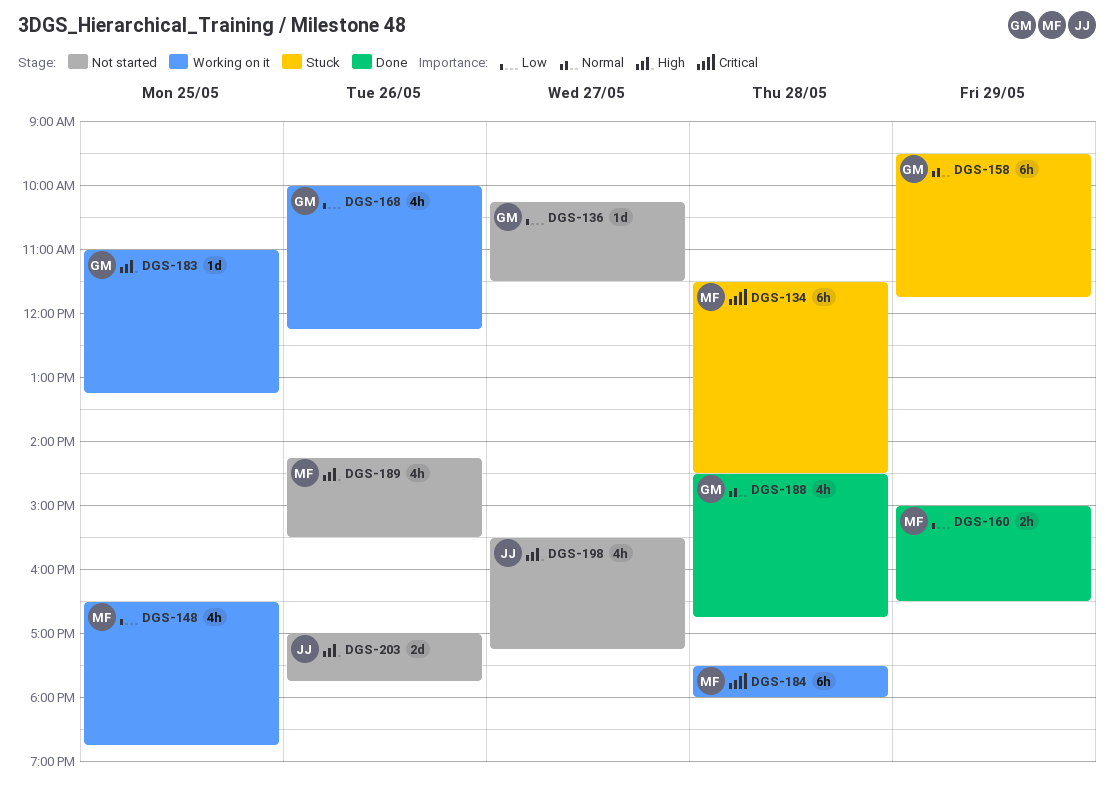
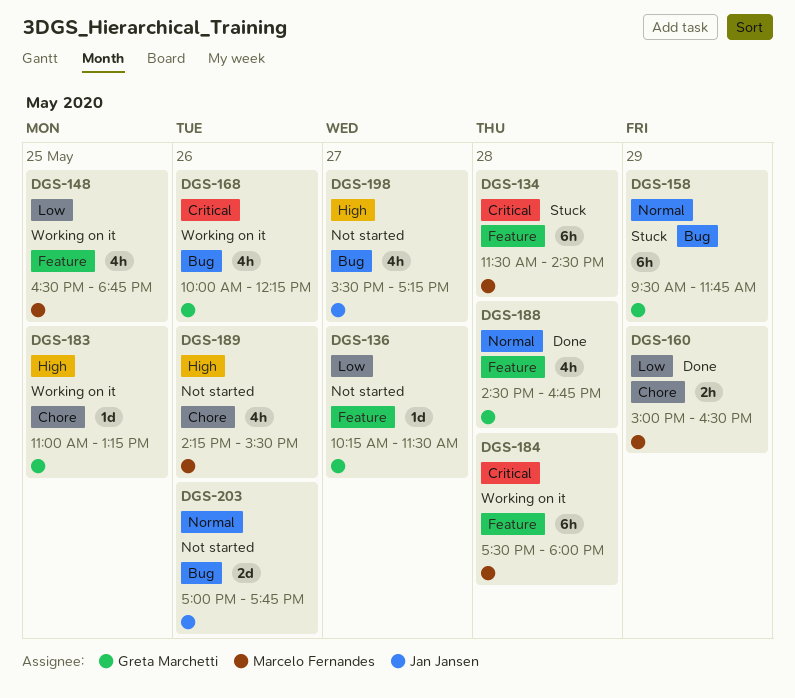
DGS-168, priority: Low -> Critical
DGS-203, priority: High -> Normal

